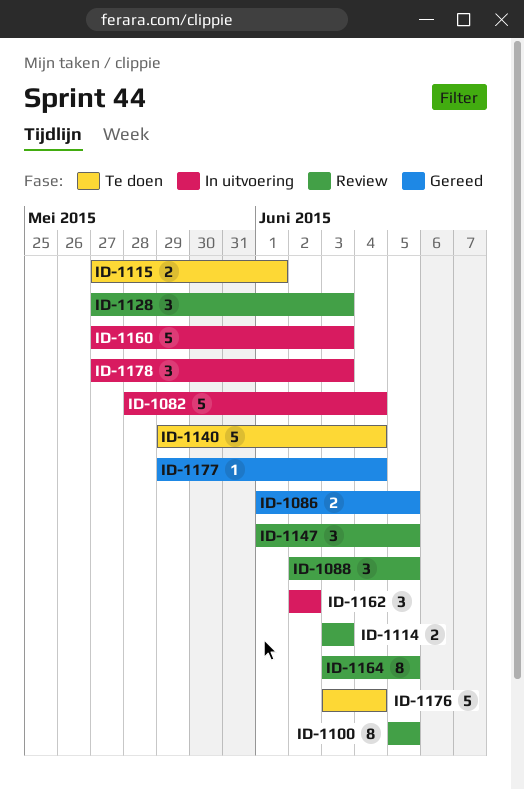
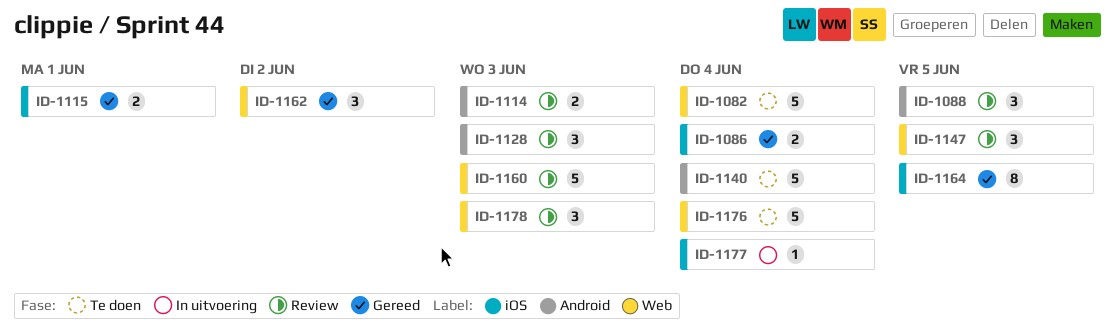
ID-1082, status: In uitvoering -> Te doen
ID-1086, due: Jun 5 -> Jun 4
ID-1100: present -> none
ID-1115, status: Te doen -> Gereed
ID-1160, status: In uitvoering -> Review
ID-1162, status: In uitvoering -> Gereed
ID-1164, status: Review -> Gereed
ID-1177, status: Gereed -> In uitvoering
ID-1178, status: In uitvoering -> Review

